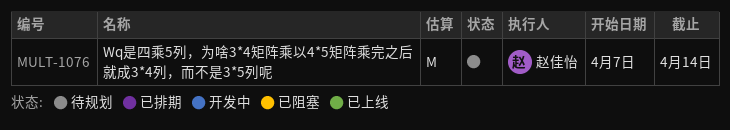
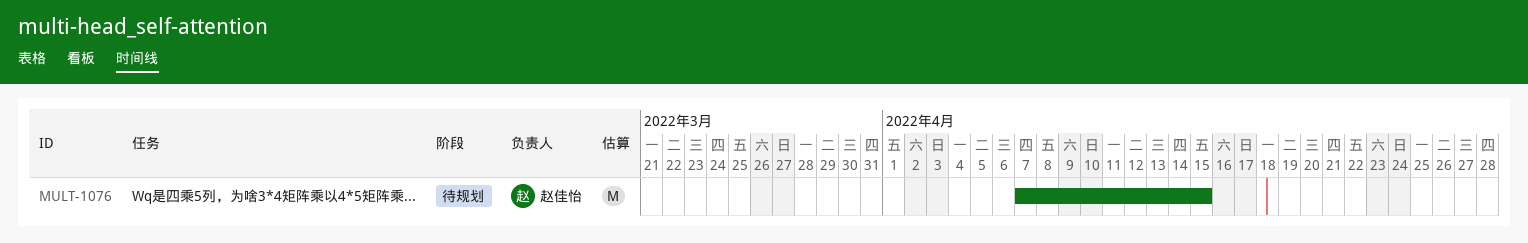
MULT-1076, due: Apr 14 -> Apr 15

